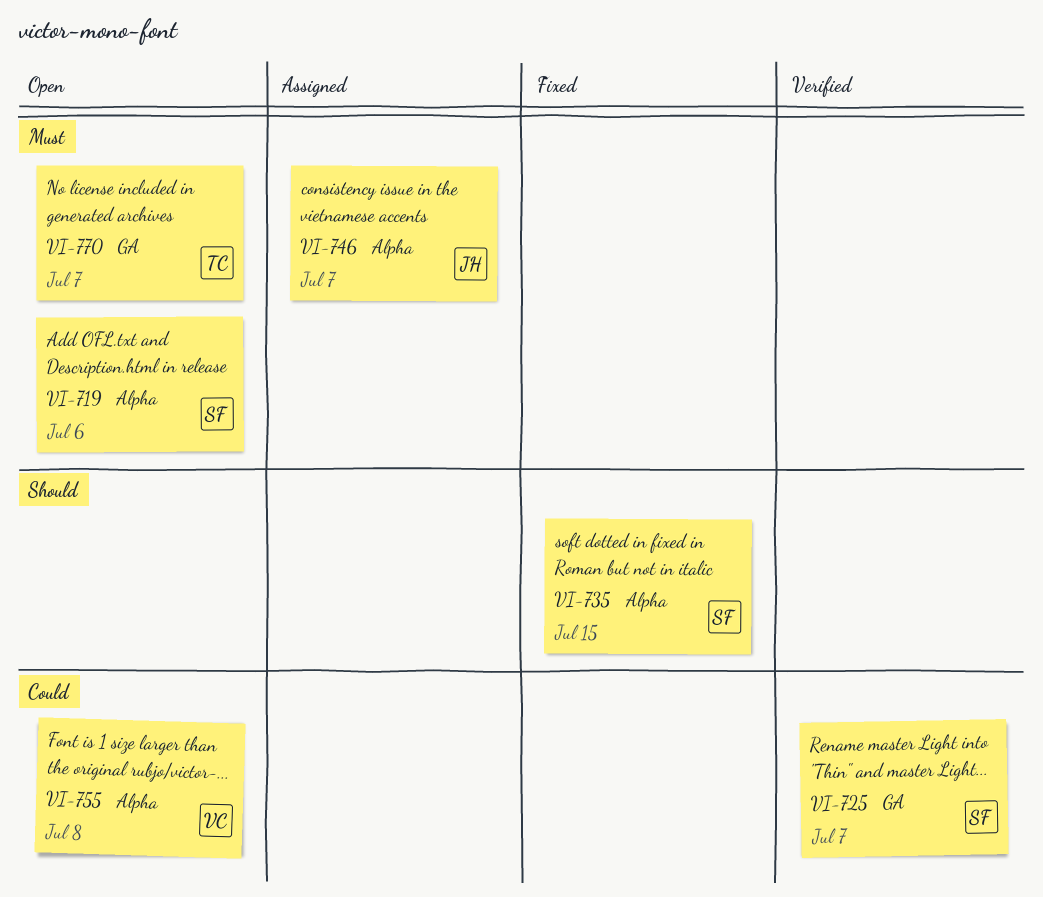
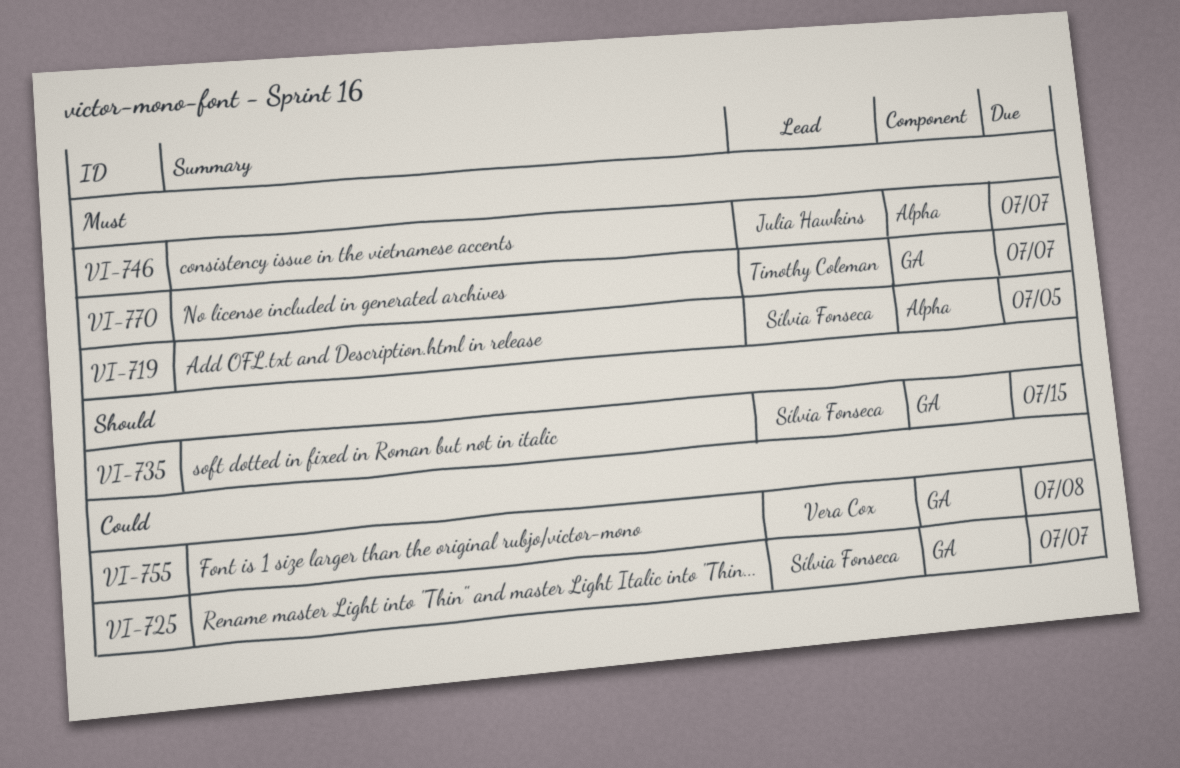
VI-719, due: Jul 6 -> Jul 5
VI-735, label: Alpha -> GA
VI-755, label: Alpha -> GA

